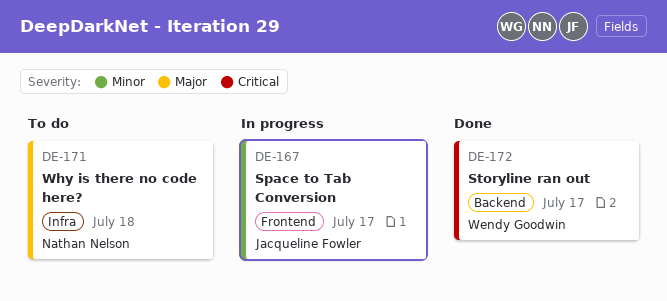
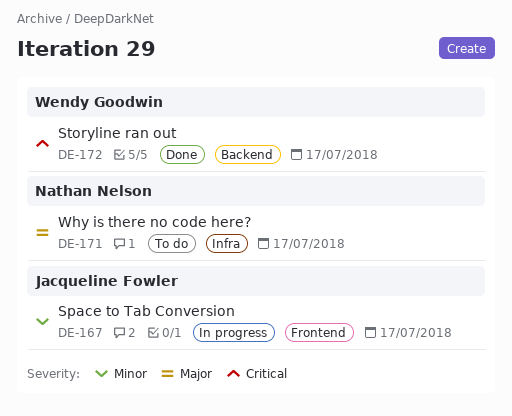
DE-171, due: Jul 18 -> Jul 17

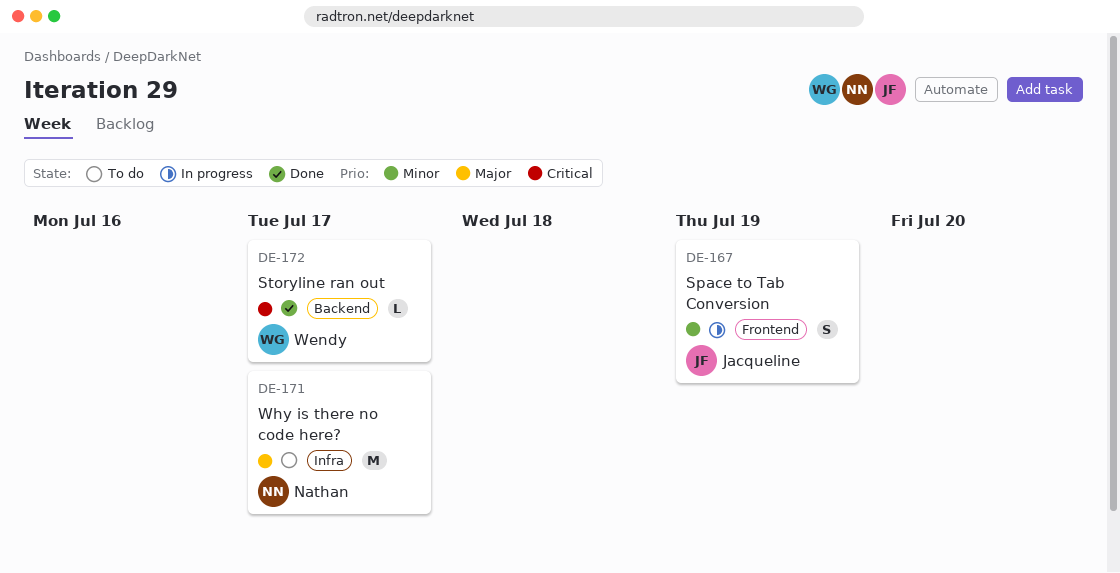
DE-167, due: Jul 17 -> Jul 19

